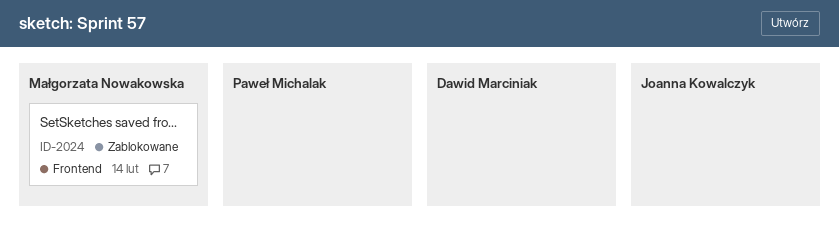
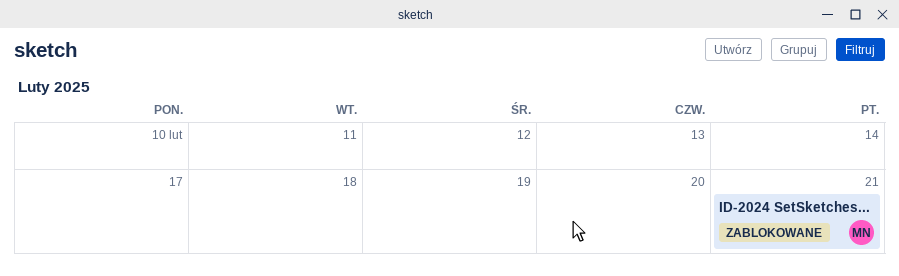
ID-2024, due: Feb 14 -> Feb 21

